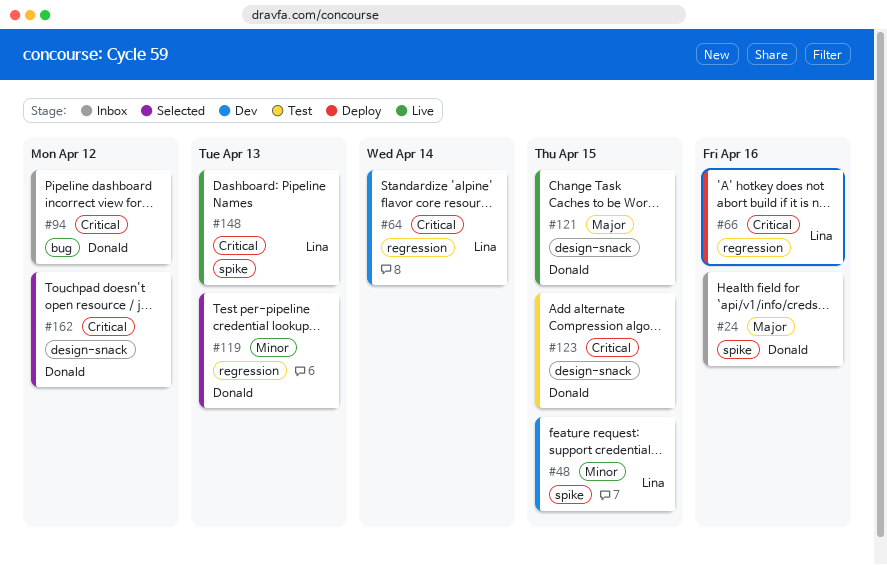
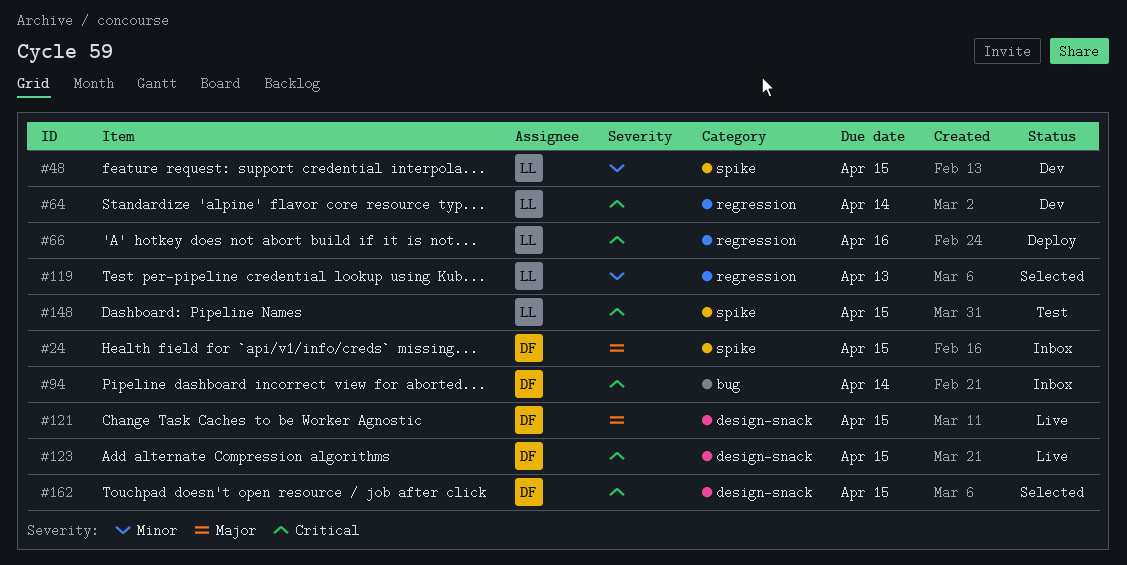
#24, due: Apr 16 -> Apr 15
#94, due: Apr 12 -> Apr 14
#119, owner: Donald -> Lina
#123, status: Test -> Live
#148, status: Live -> Test
#148, due: Apr 13 -> Apr 15
#162, due: Apr 12 -> Apr 15

